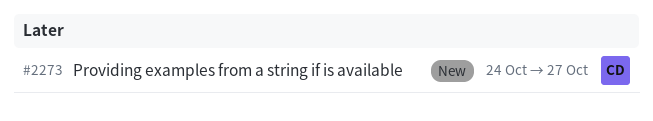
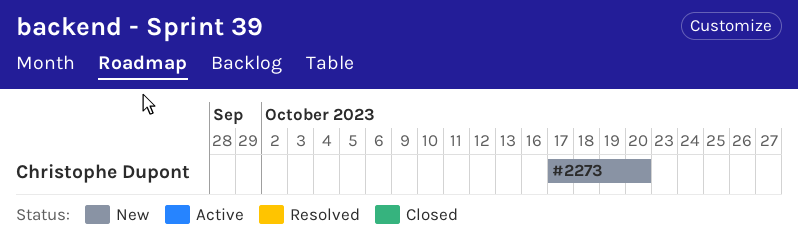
#2273, start: Oct 24 -> Oct 17
#2273, due: Oct 27 -> Oct 20

